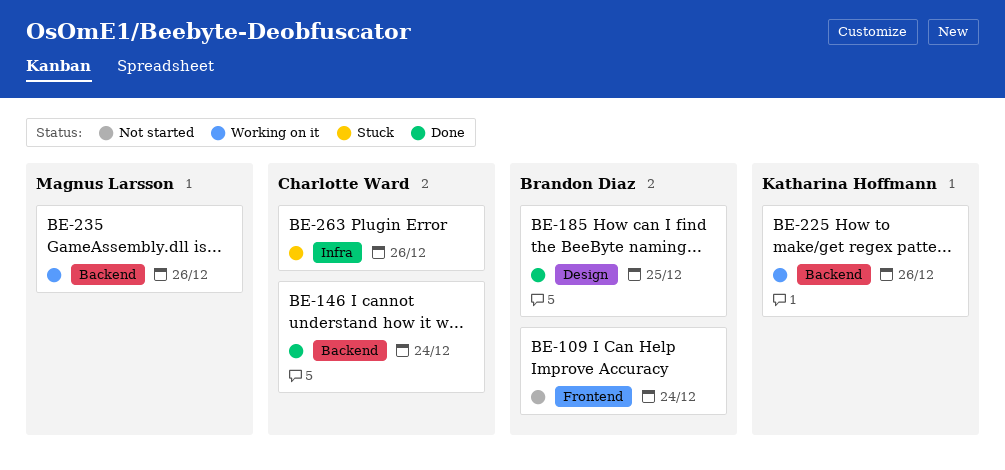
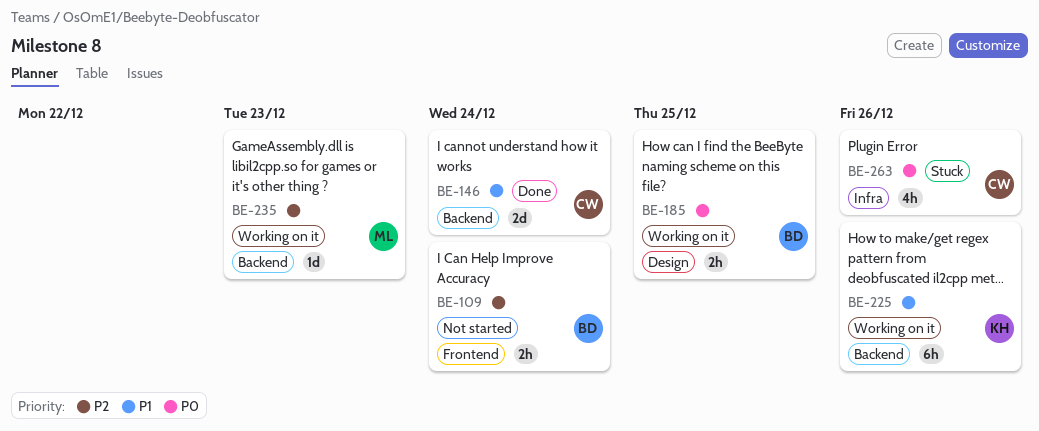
BE-185, status: Done -> Working on it
BE-235, due: Dec 26 -> Dec 23

